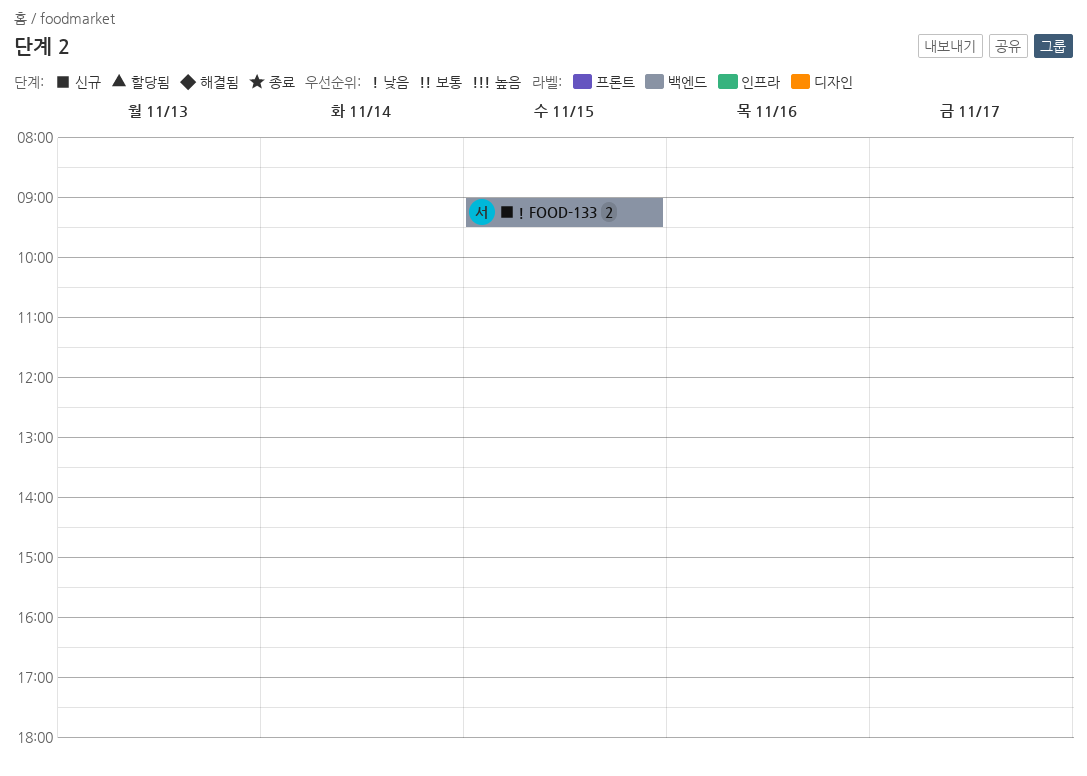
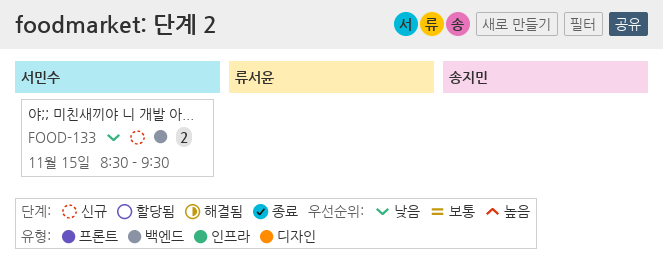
FOOD-133, begins: 09:00 -> 08:30

